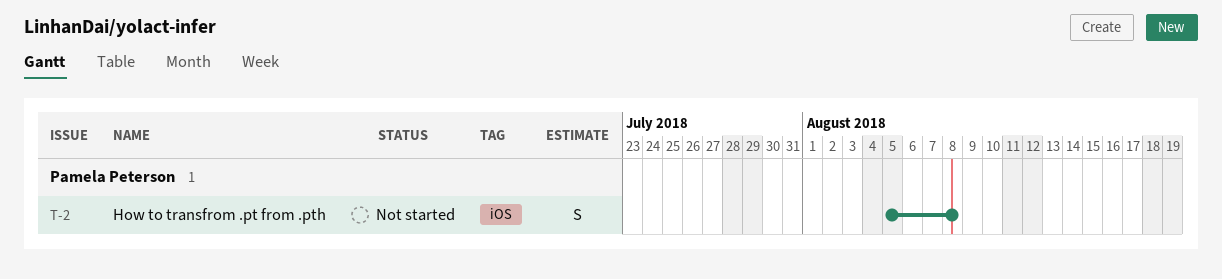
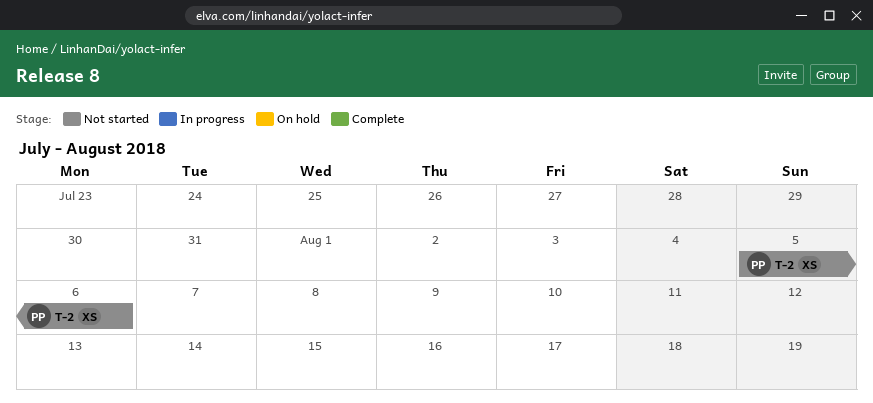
T-2, estimate: S -> XS
T-2, due: Aug 8 -> Aug 6

